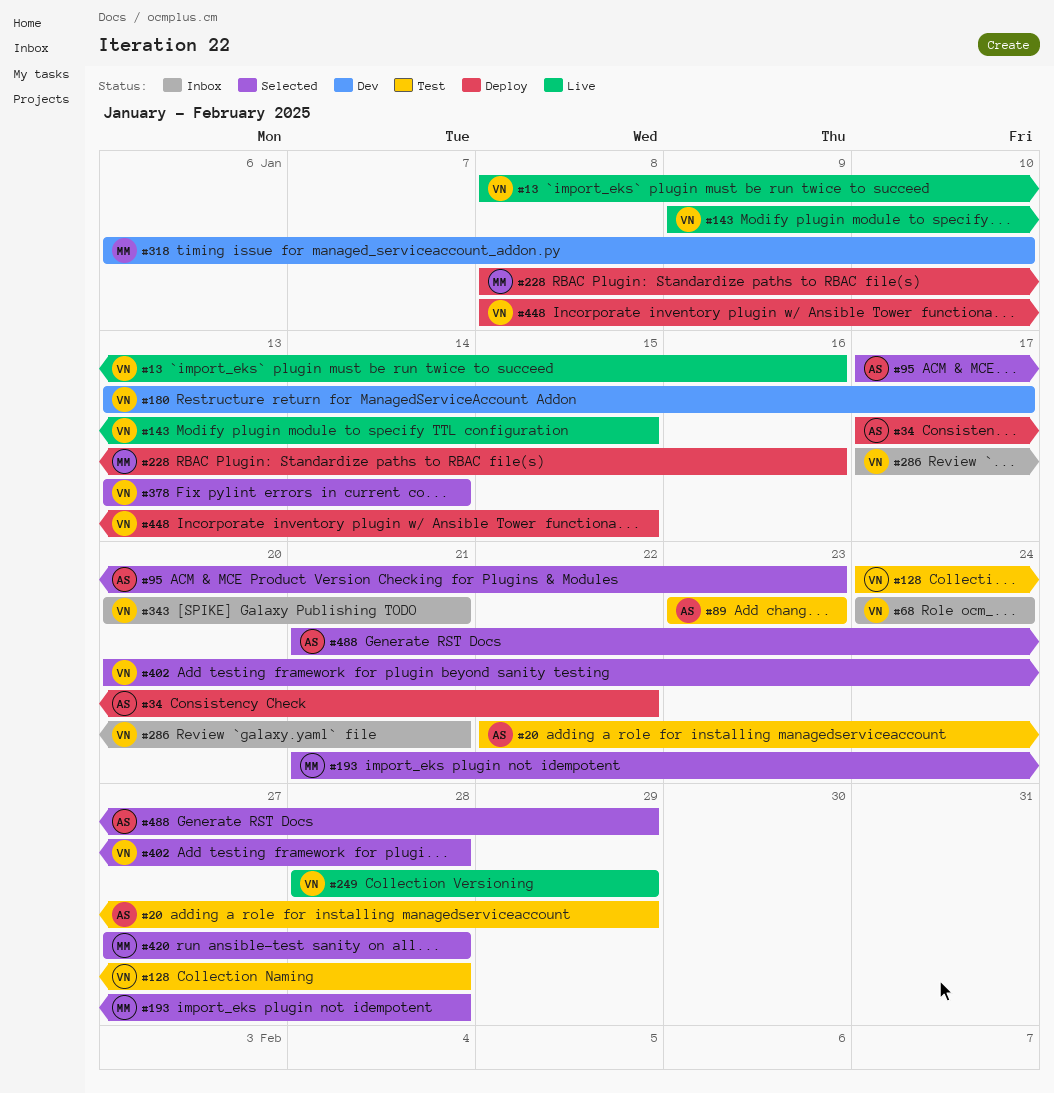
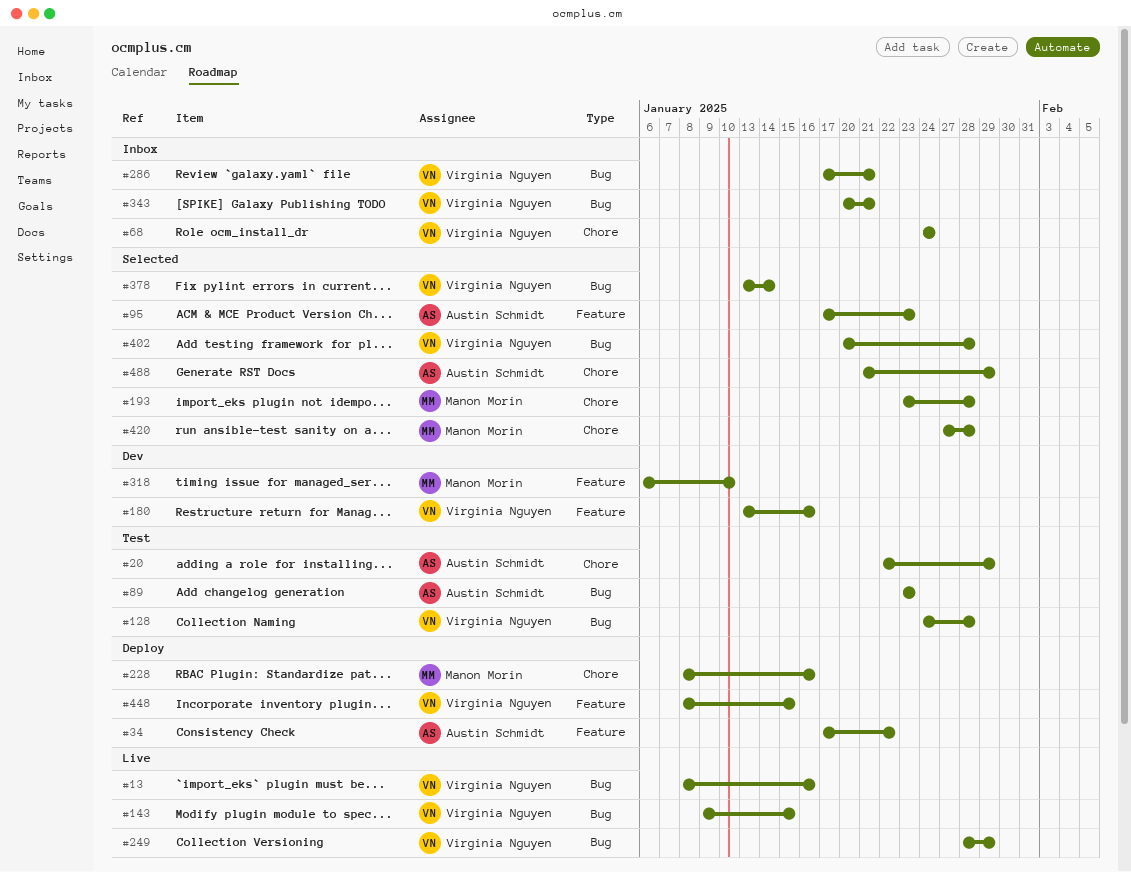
#180, due: Jan 17 -> Jan 16
#193, start: Jan 21 -> Jan 23

